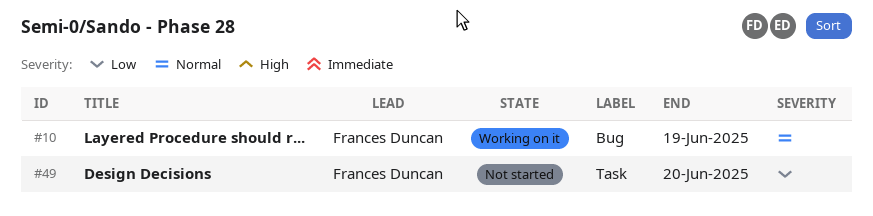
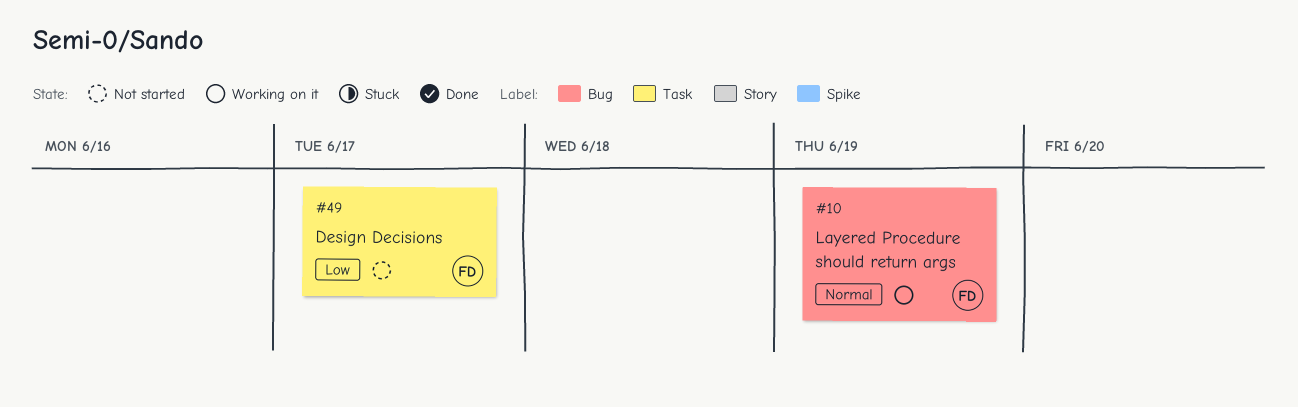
#49, due: Jun 20 -> Jun 17

